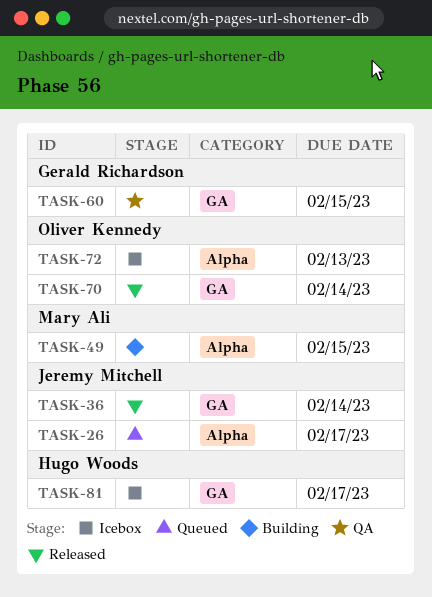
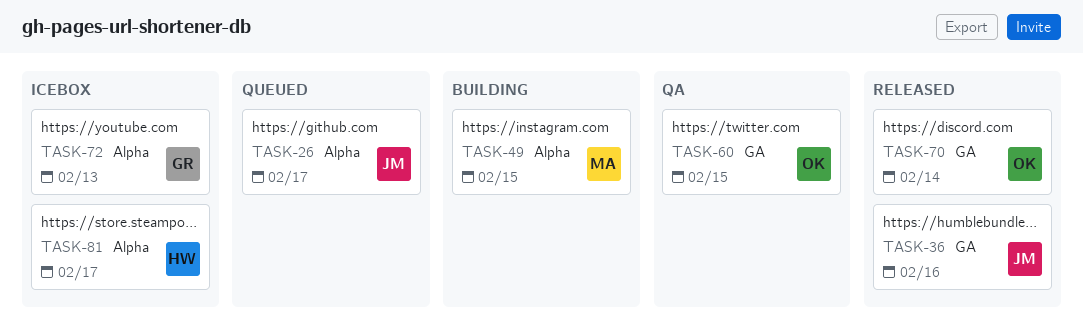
TASK-36, due: Feb 14 -> Feb 16
TASK-60, owner: Gerald Richardson -> Oliver Kennedy
TASK-72, owner: Oliver Kennedy -> Gerald Richardson
TASK-81, label: GA -> Alpha

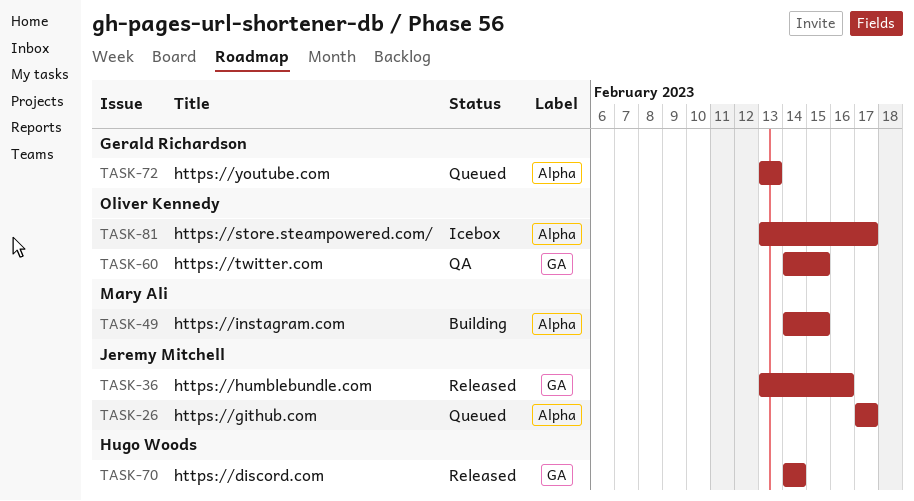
TASK-70, owner: Oliver Kennedy -> Hugo Woods
TASK-72, status: Icebox -> Queued
TASK-81, owner: Hugo Woods -> Oliver Kennedy

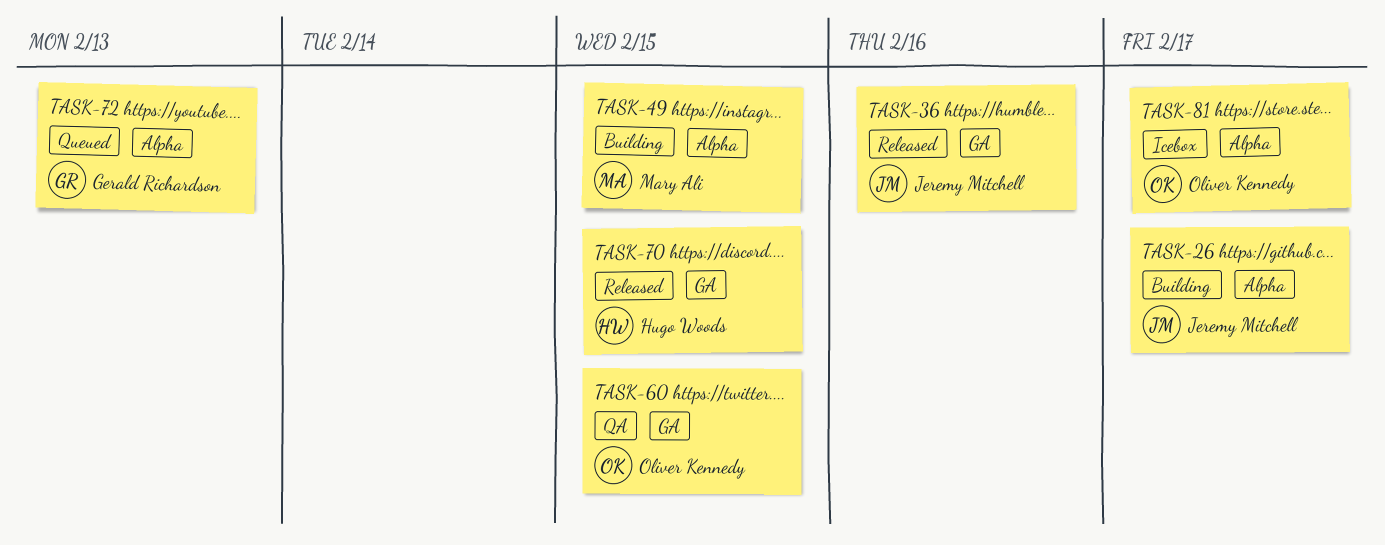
TASK-26, status: Queued -> Building
TASK-70, due: Feb 14 -> Feb 15

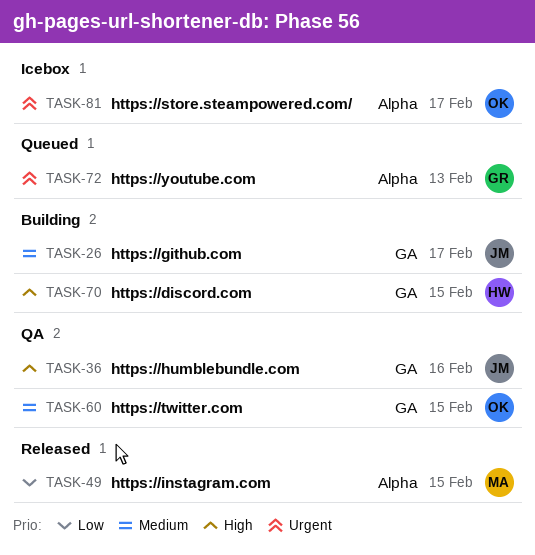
TASK-26, label: Alpha -> GA
TASK-36, status: Released -> QA
TASK-49, status: Building -> Released
TASK-70, status: Released -> Building

